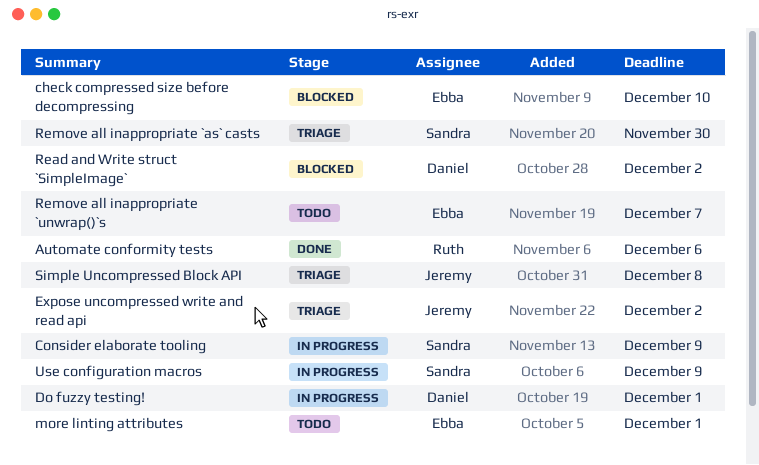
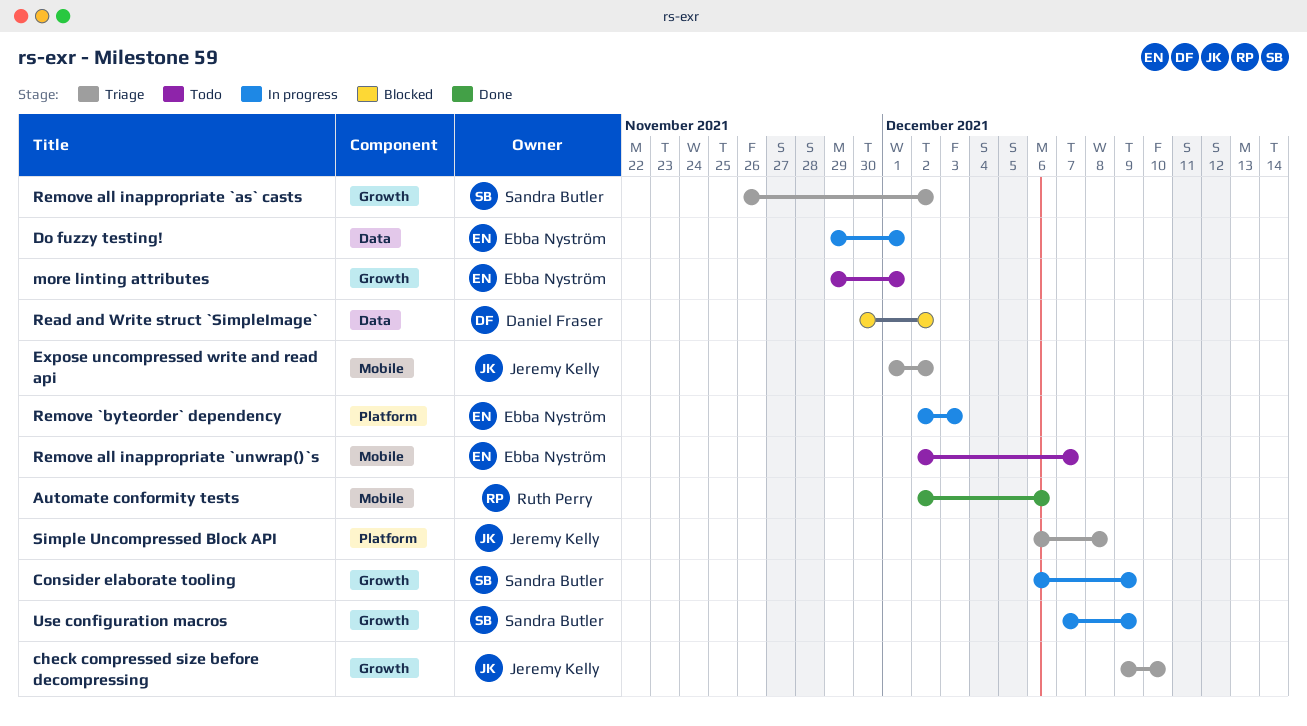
check compressed size before decompressing, status: Blocked -> Triage
check compressed size before decompressing, owner: Ebba Nyström -> Jeremy Kelly
Do fuzzy testing!, owner: Daniel Fraser -> Ebba Nyström
Remove `byteorder` dependency: none -> present
Remove all inappropriate `as` casts, due: Nov 30 -> Dec 2

